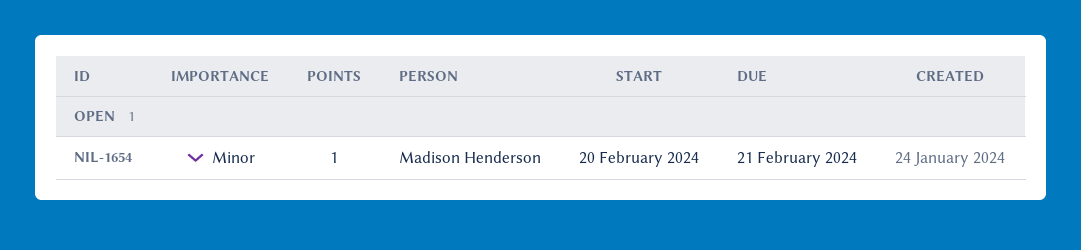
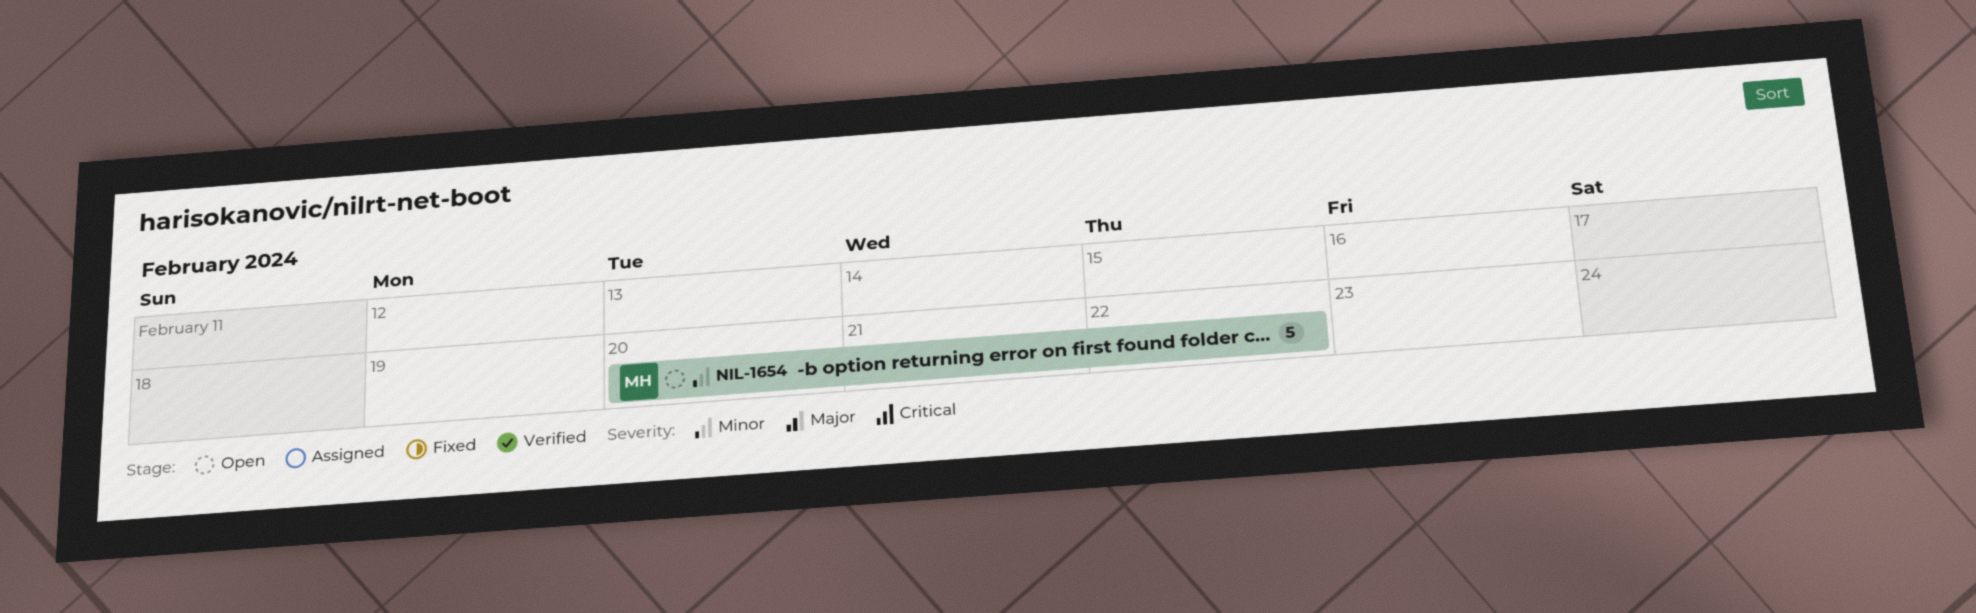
NIL-1654, estimate: 1 -> 5
NIL-1654, due: Feb 21 -> Feb 22

